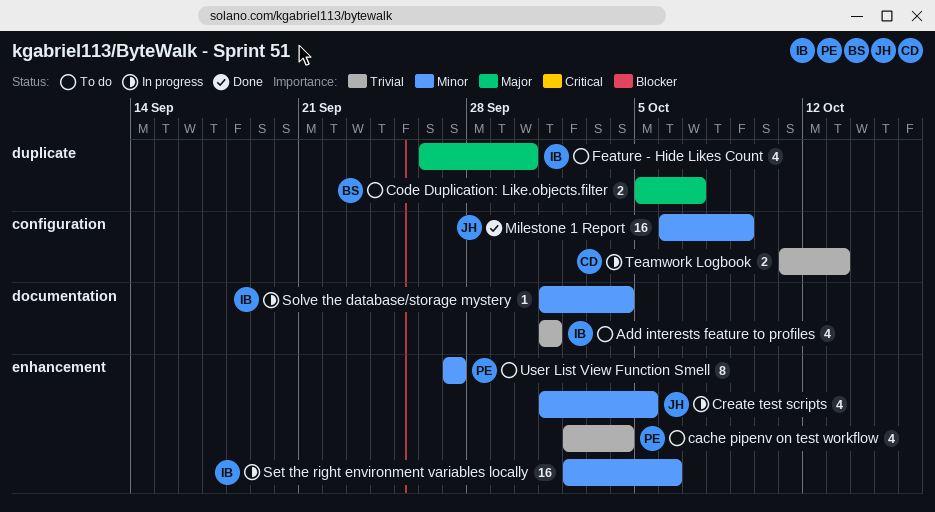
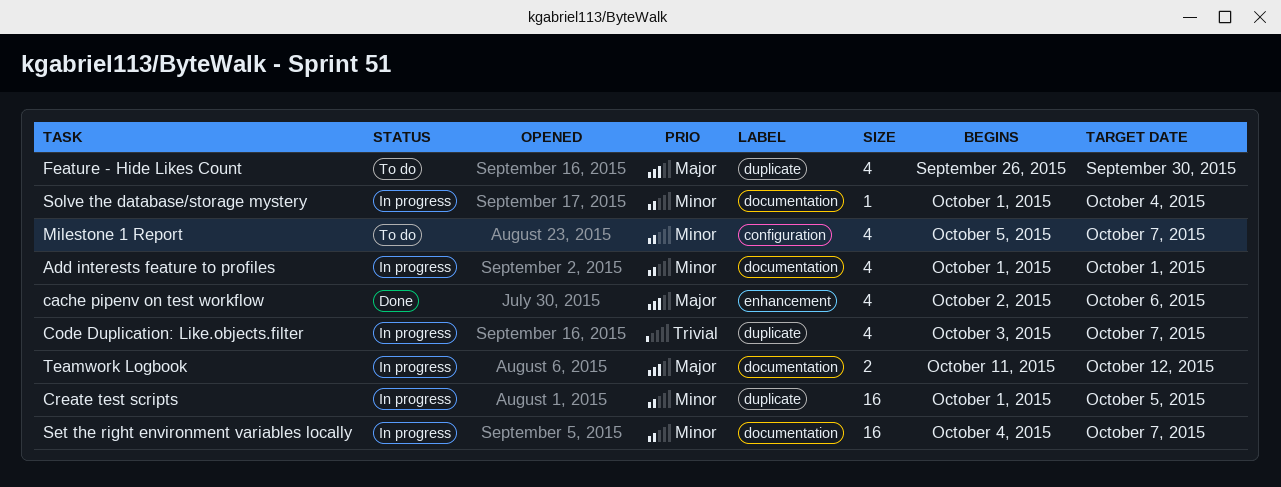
Add interests feature to profiles, status: To do -> In progress
Add interests feature to profiles, priority: Trivial -> Minor
cache pipenv on test workflow, status: To do -> Done
cache pipenv on test workflow, priority: Trivial -> Major
cache pipenv on test workflow, due: Oct 4 -> Oct 6
Code Duplication: Like.objects.filter, status: To do -> In progress
Code Duplication: Like.objects.filter, priority: Major -> Trivial
Code Duplication: Like.objects.filter, estimate: 2 -> 4
Code Duplication: Like.objects.filter, start: Oct 5 -> Oct 3
Create test scripts, label: enhancement -> duplicate
Create test scripts, estimate: 4 -> 16
Milestone 1 Report, status: Done -> To do
Milestone 1 Report, estimate: 16 -> 4
Milestone 1 Report, start: Oct 6 -> Oct 5
Milestone 1 Report, due: Oct 9 -> Oct 7
Set the right environment variables locally, label: enhancement -> documentation
Set the right environment variables locally, start: Oct 2 -> Oct 4
Set the right environment variables locally, due: Oct 6 -> Oct 7
Teamwork Logbook, priority: Trivial -> Major
Teamwork Logbook, label: configuration -> documentation
Teamwork Logbook, due: Oct 13 -> Oct 12
User List View Function Smell: present -> none

